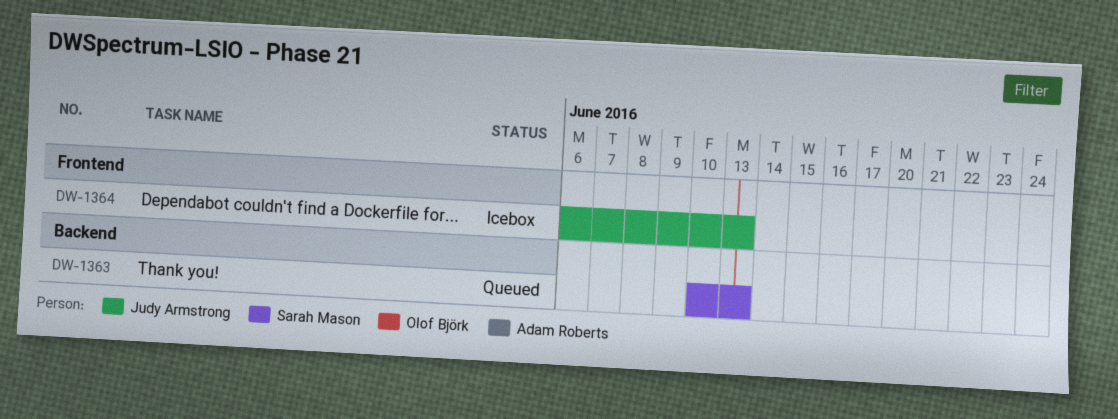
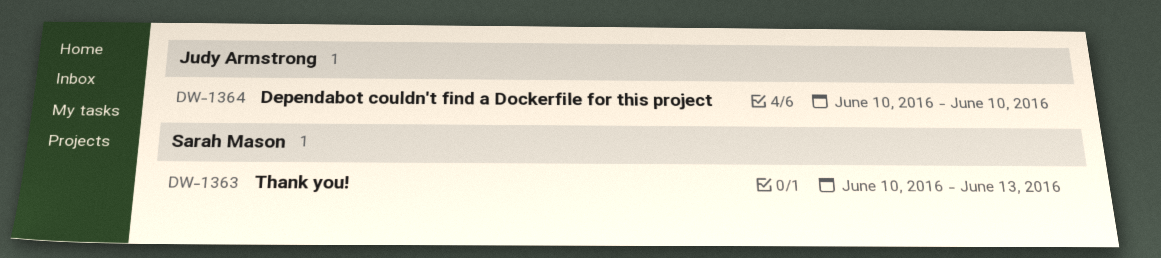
DW-1364, start: Jun 6 -> Jun 10
DW-1364, due: Jun 13 -> Jun 10

